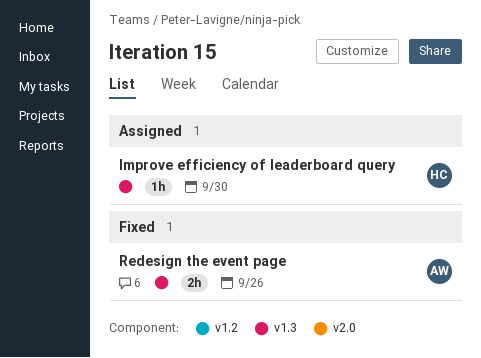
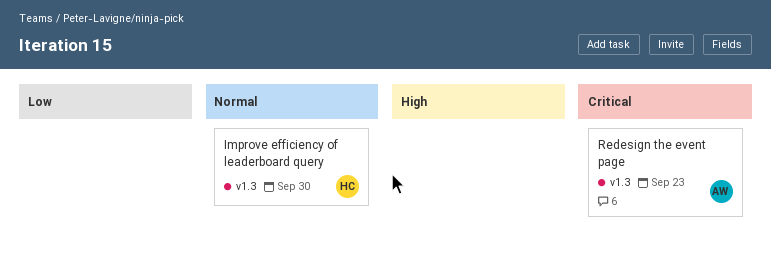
Redesign the event page, due: Sep 26 -> Sep 23

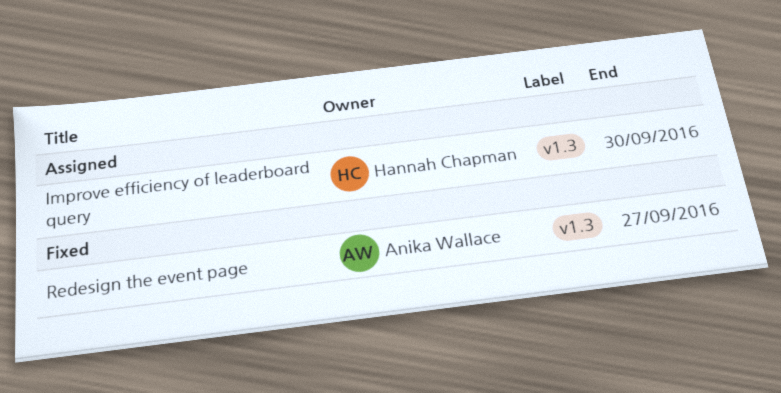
Redesign the event page, due: Sep 23 -> Sep 27

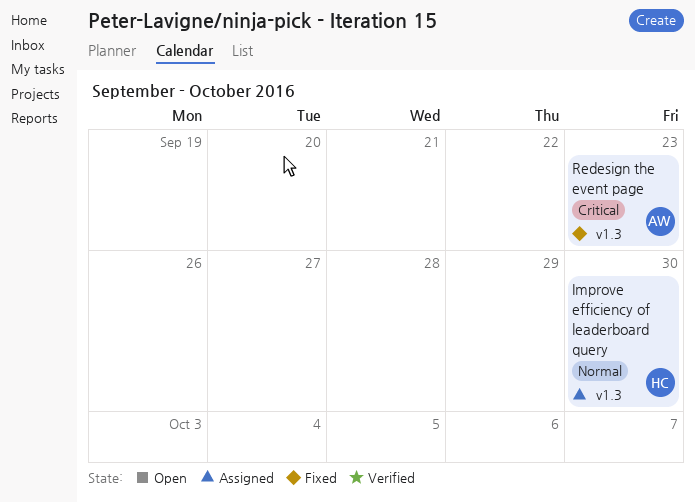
Redesign the event page, due: Sep 27 -> Sep 23

